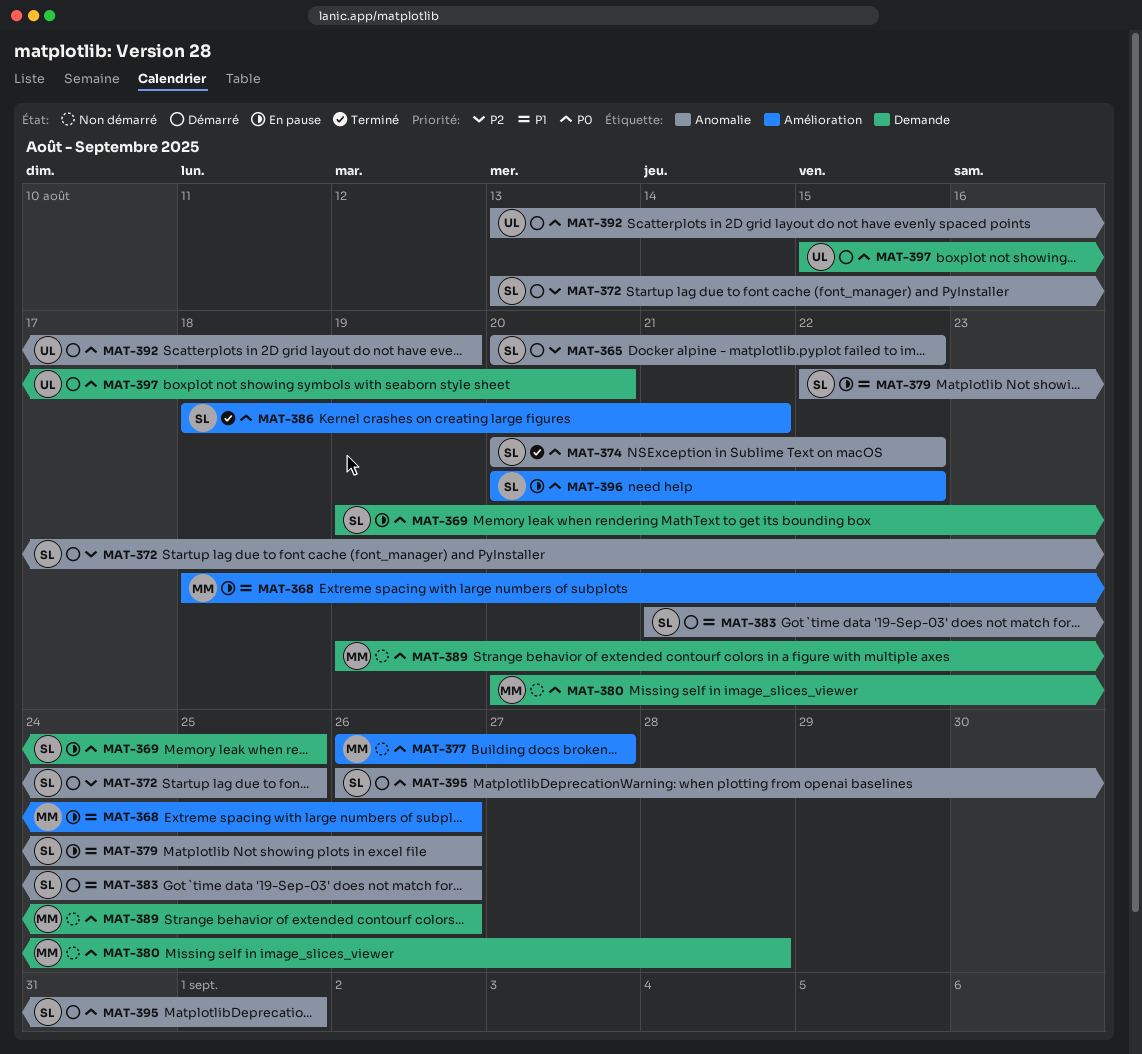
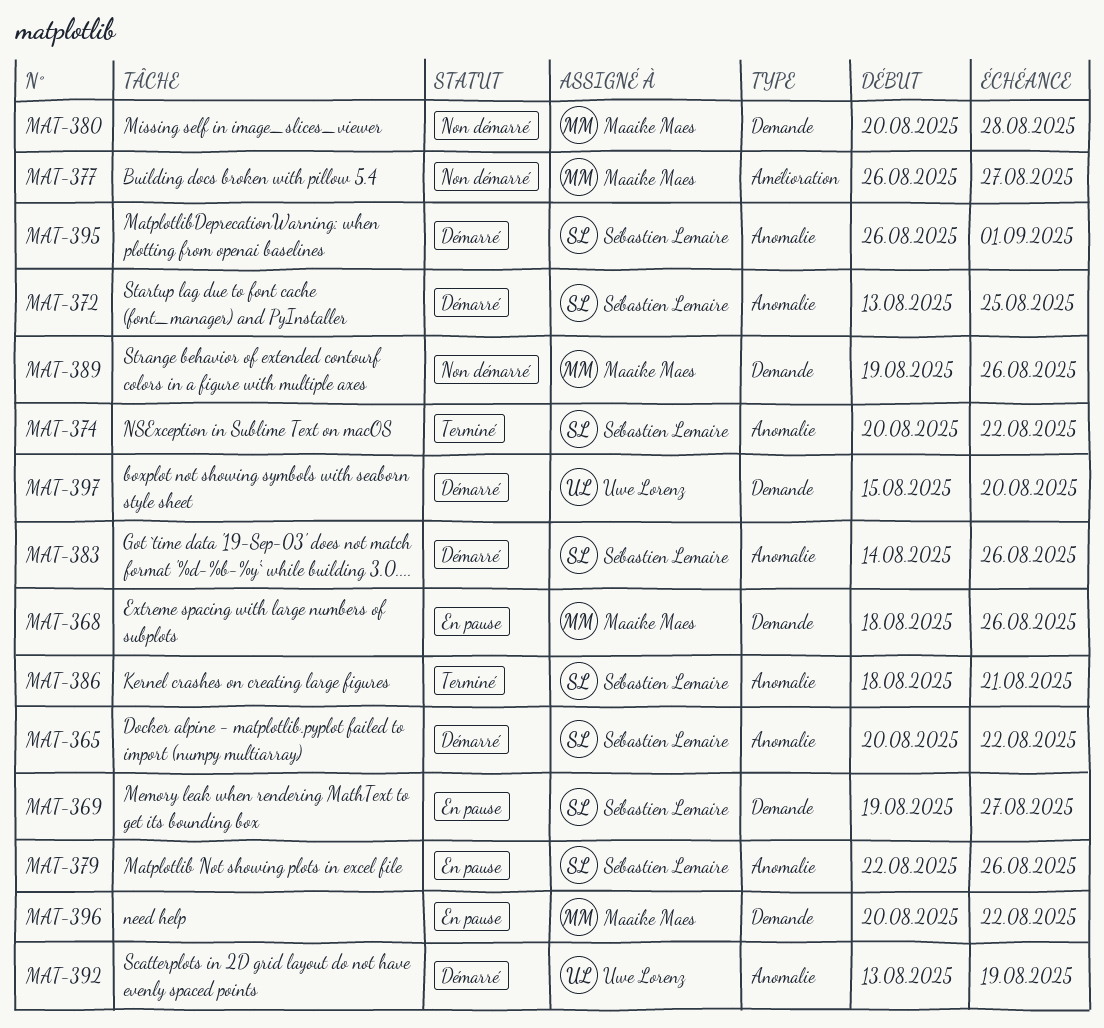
MAT-368, label: Amélioration -> Demande
MAT-369, due: Aug 25 -> Aug 27
MAT-383, start: Aug 21 -> Aug 14
MAT-386, label: Amélioration -> Anomalie
MAT-396, owner: Sébastien Lemaire -> Maaike Maes
MAT-396, label: Amélioration -> Demande

